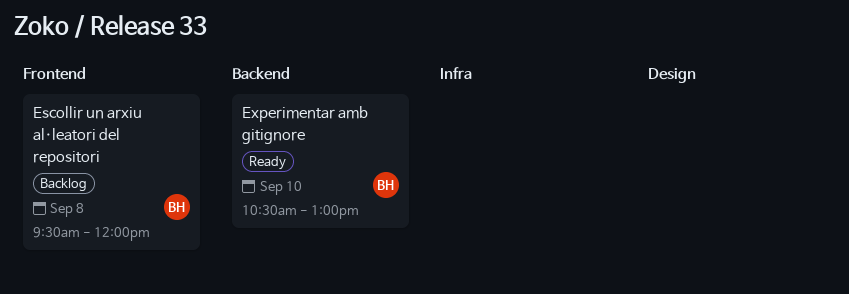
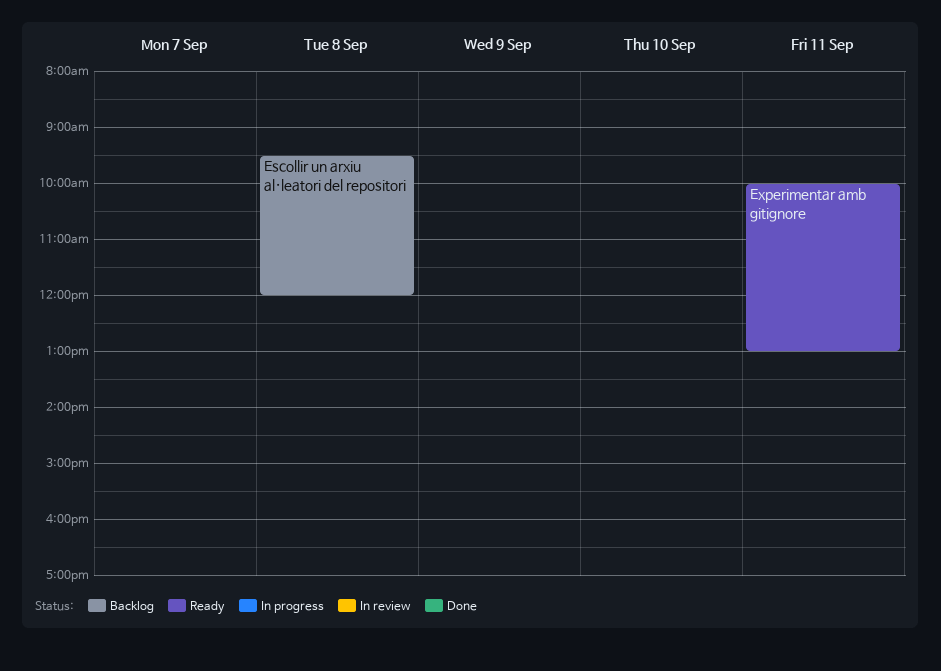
Experimentar amb gitignore, day: Sep 10 -> Sep 11
Experimentar amb gitignore, begins: 10:30 -> 10:00

